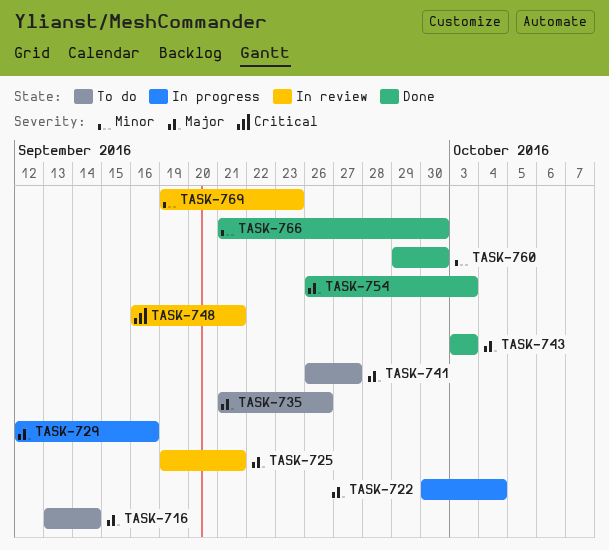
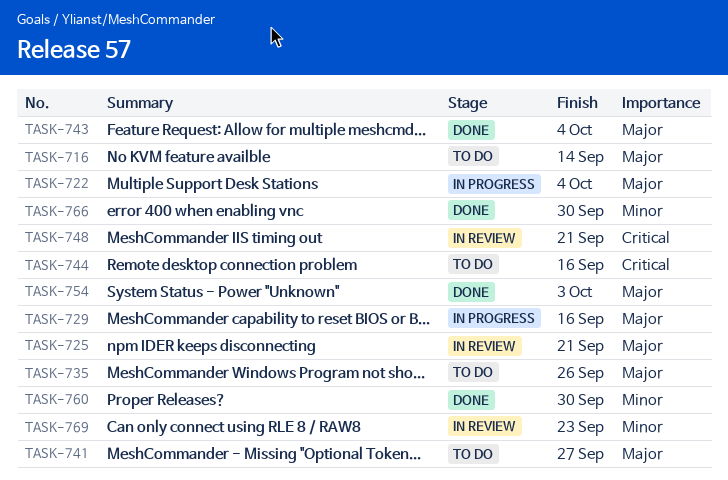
TASK-743, due: Oct 3 -> Oct 4
TASK-744: none -> present

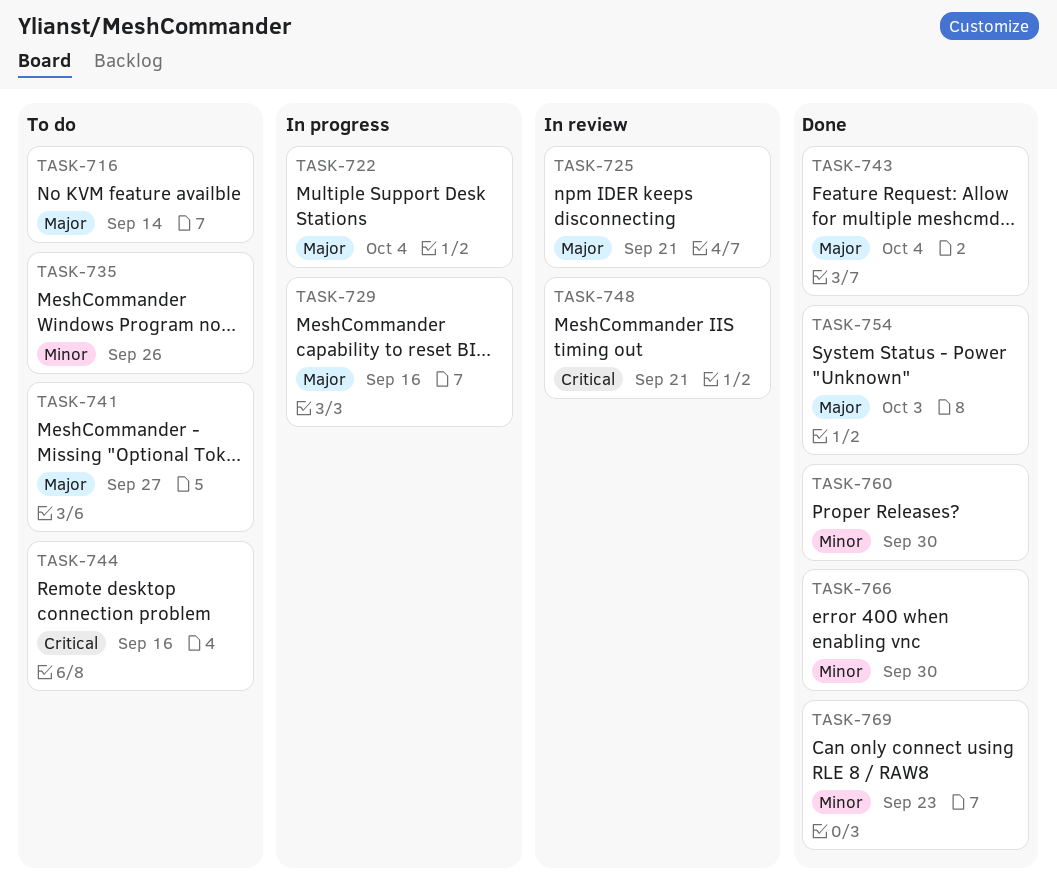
TASK-735, priority: Major -> Minor
TASK-769, status: In review -> Done

